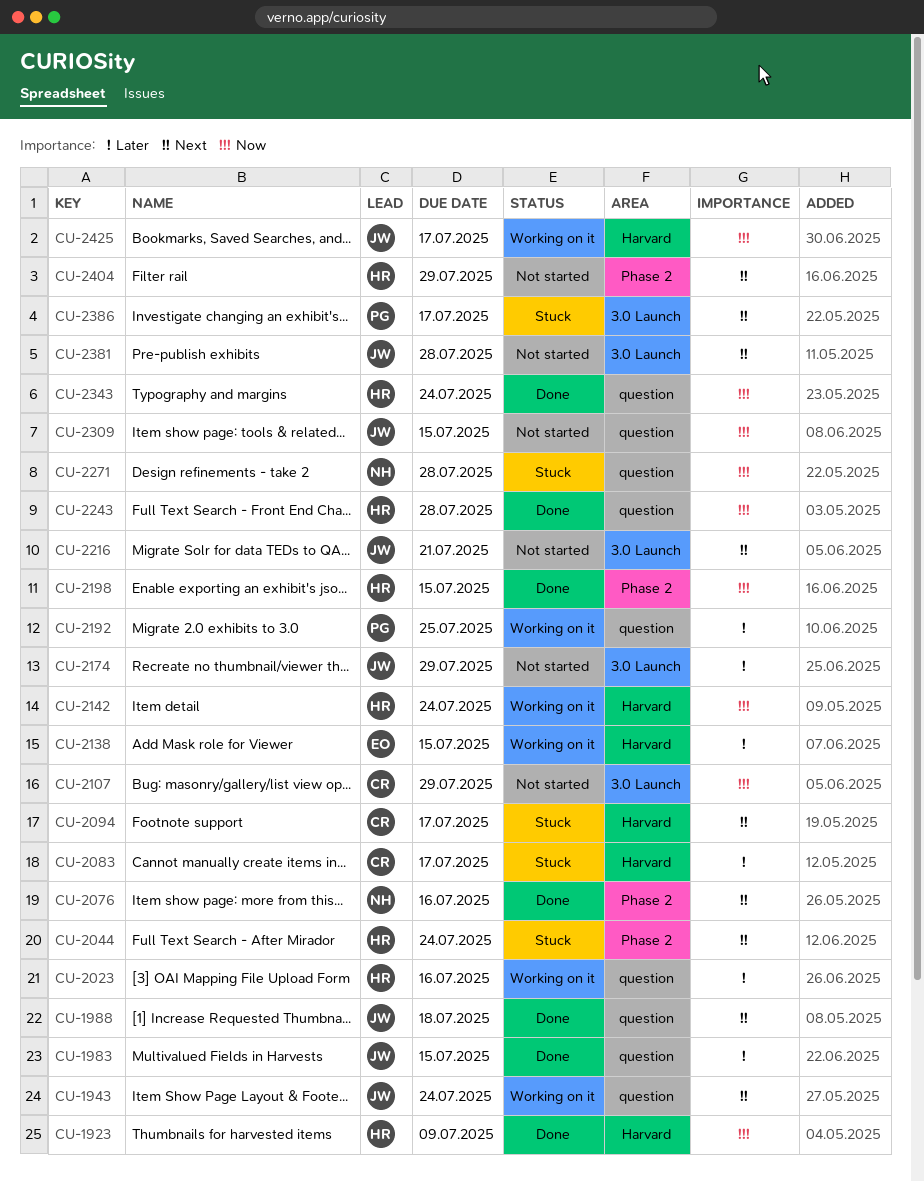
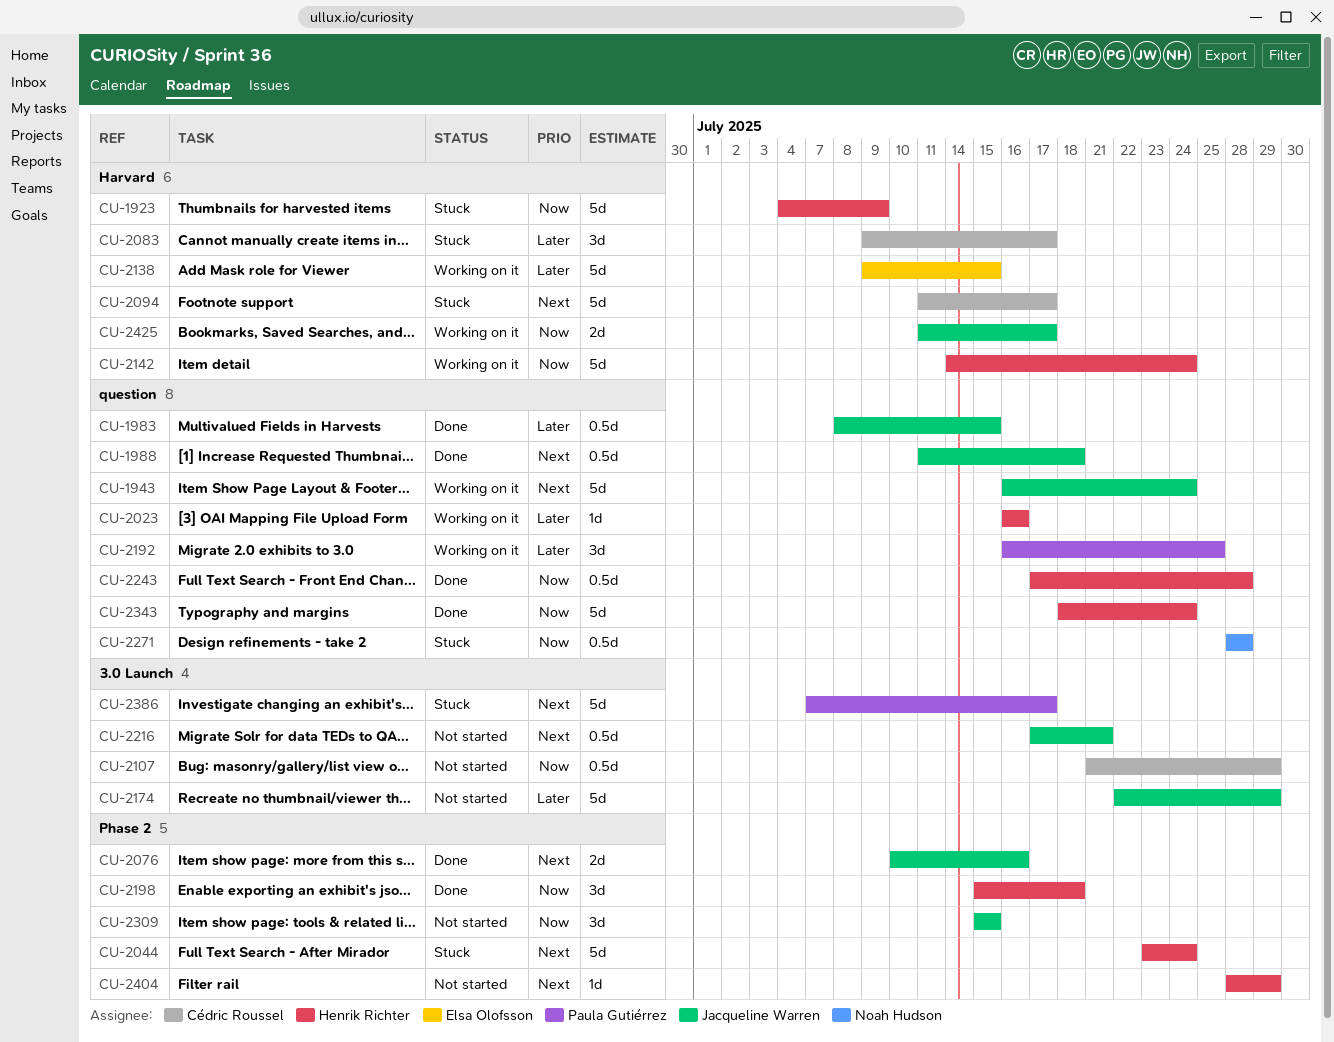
CU-1923, status: Done -> Stuck
CU-2076, owner: Noah Hudson -> Jacqueline Warren
CU-2198, due: Jul 15 -> Jul 18
CU-2309, label: question -> Phase 2
CU-2381: present -> none

